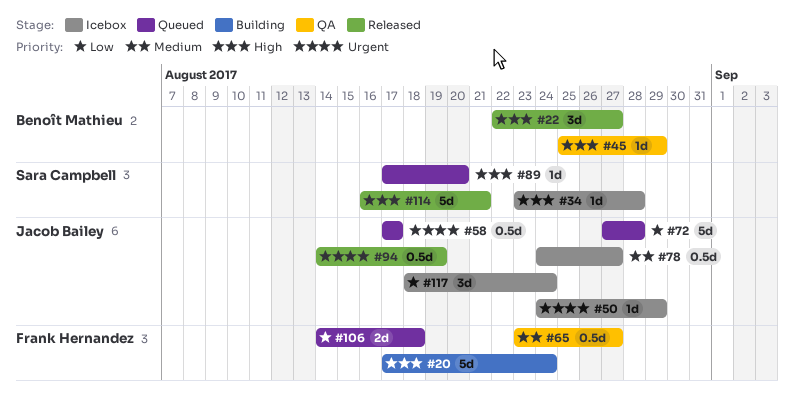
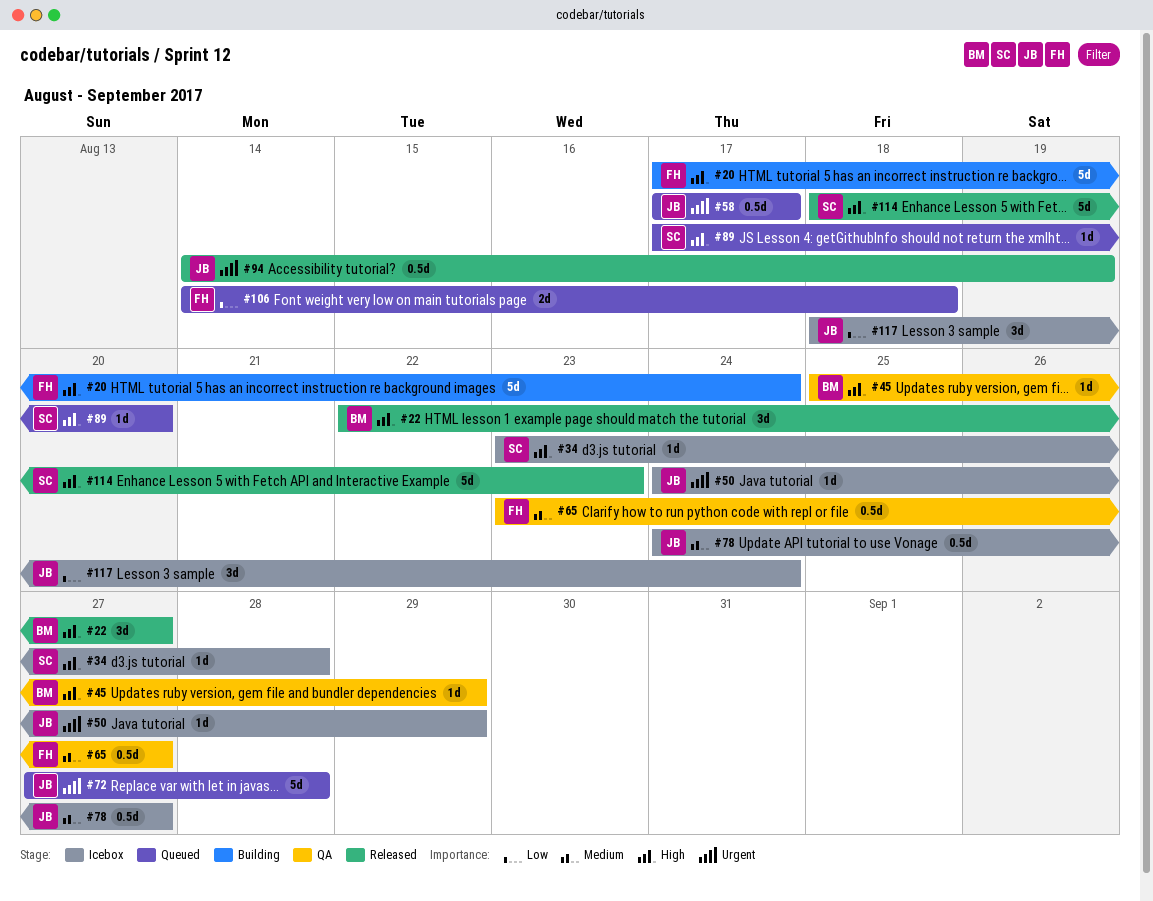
#72, priority: Low -> Urgent
#114, start: Aug 16 -> Aug 18
#114, due: Aug 21 -> Aug 23

